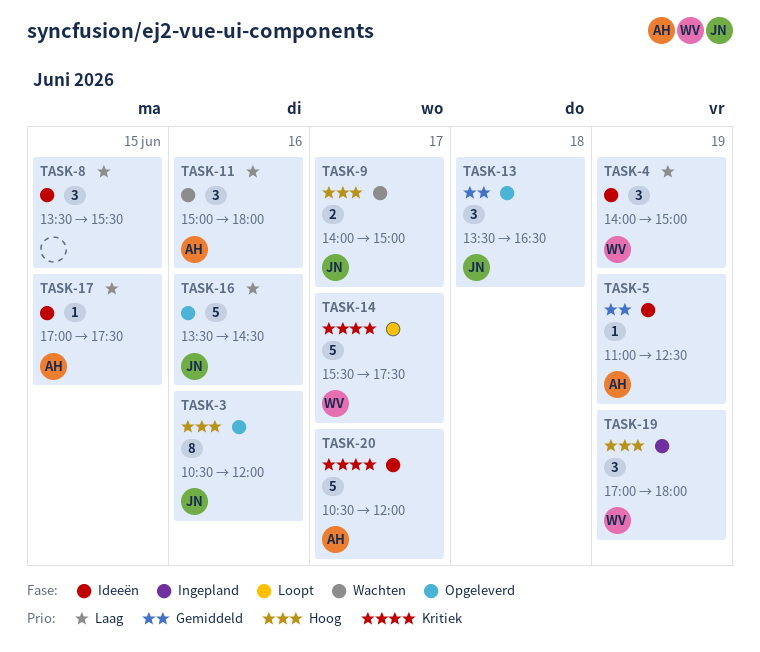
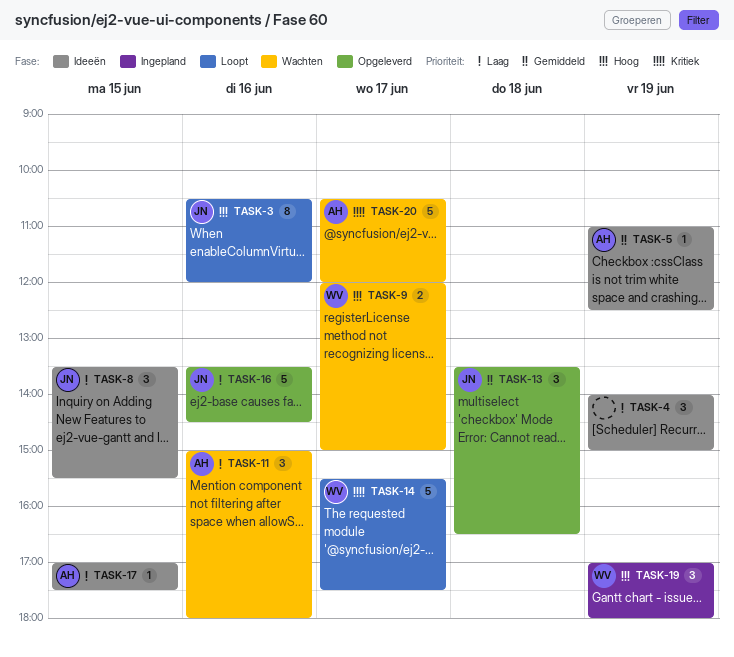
TASK-3, status: Opgeleverd -> Loopt
TASK-4, owner: WV -> none
TASK-8, owner: none -> JN
TASK-9, owner: JN -> WV
TASK-9, begins: 14:00 -> 12:00
TASK-20, status: Ideeën -> Wachten

